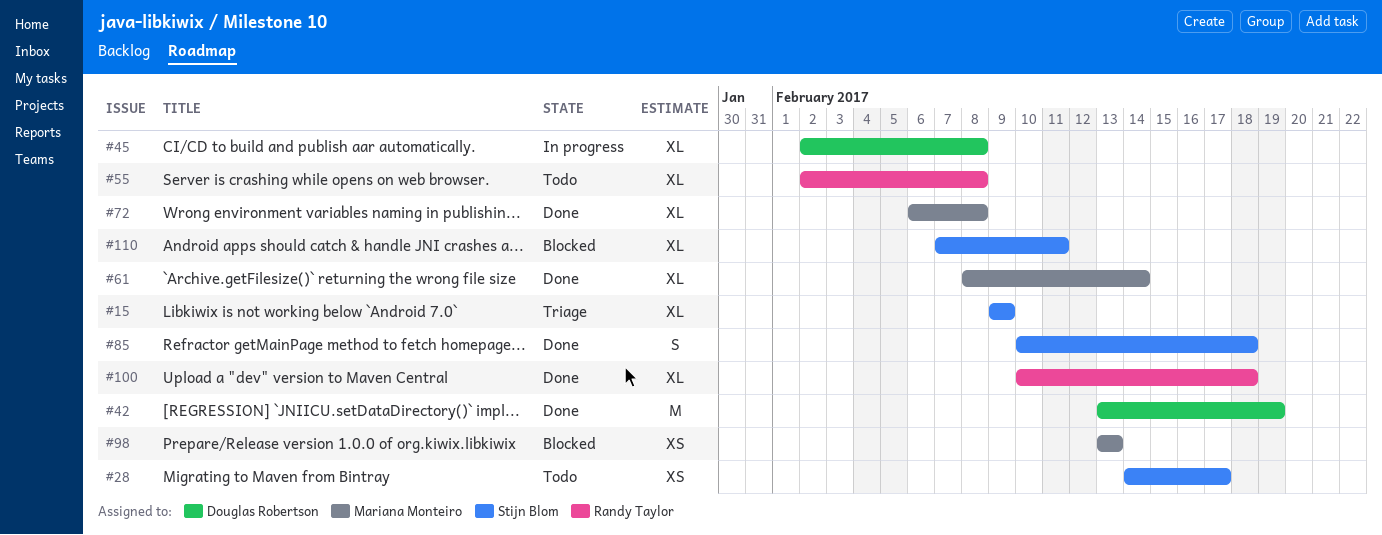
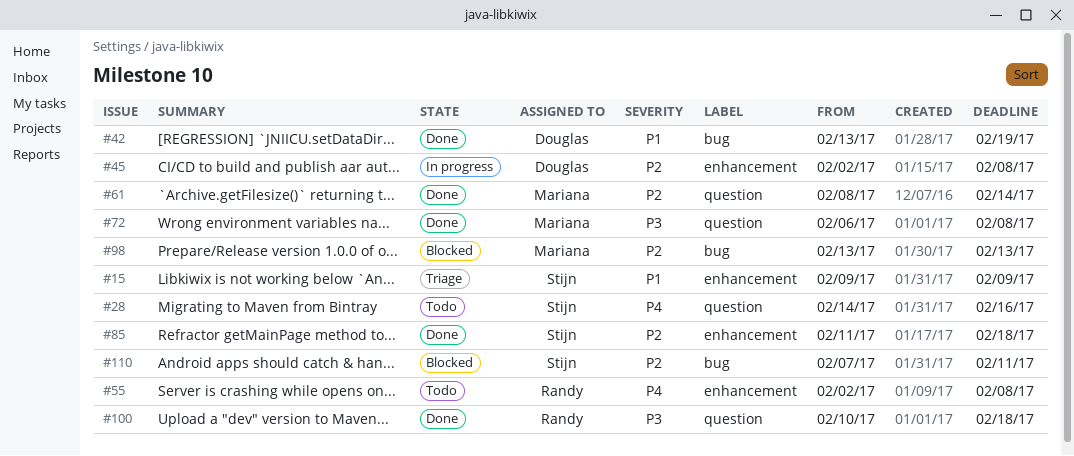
#28, due: Feb 17 -> Feb 16
#85, start: Feb 10 -> Feb 11

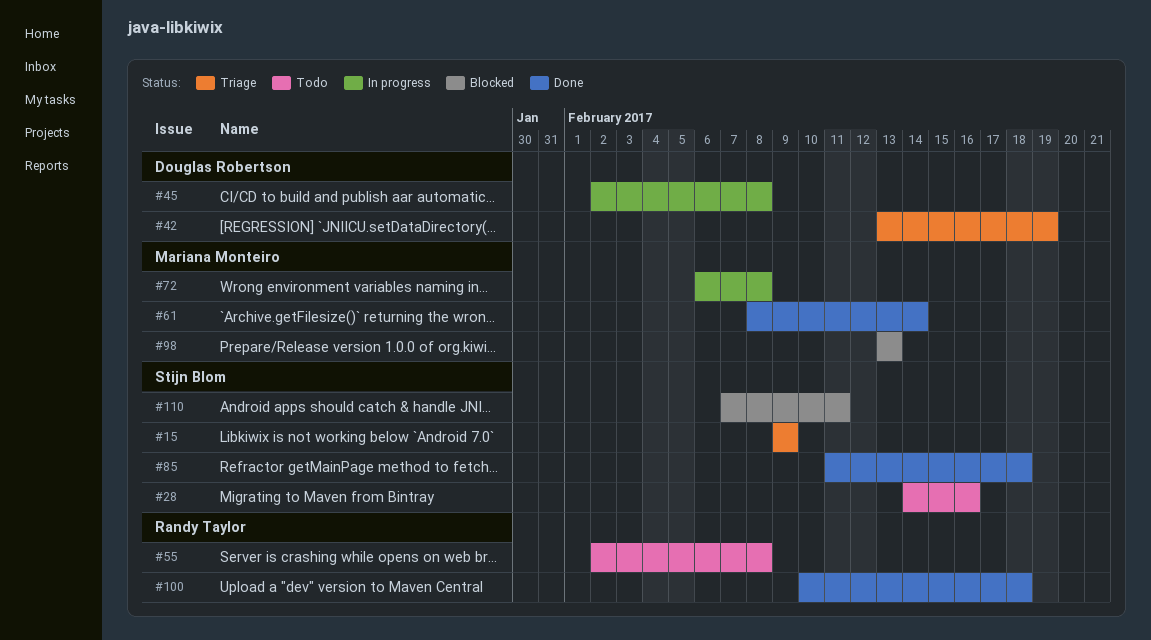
#42, status: Done -> Triage
#72, status: Done -> In progress

